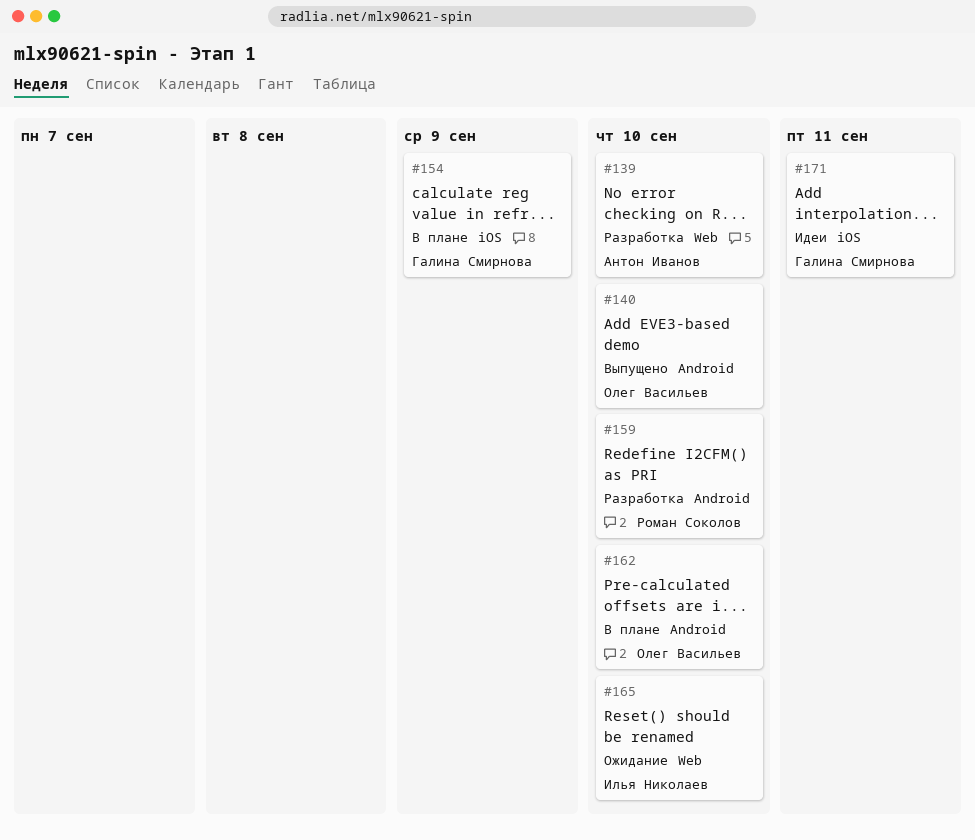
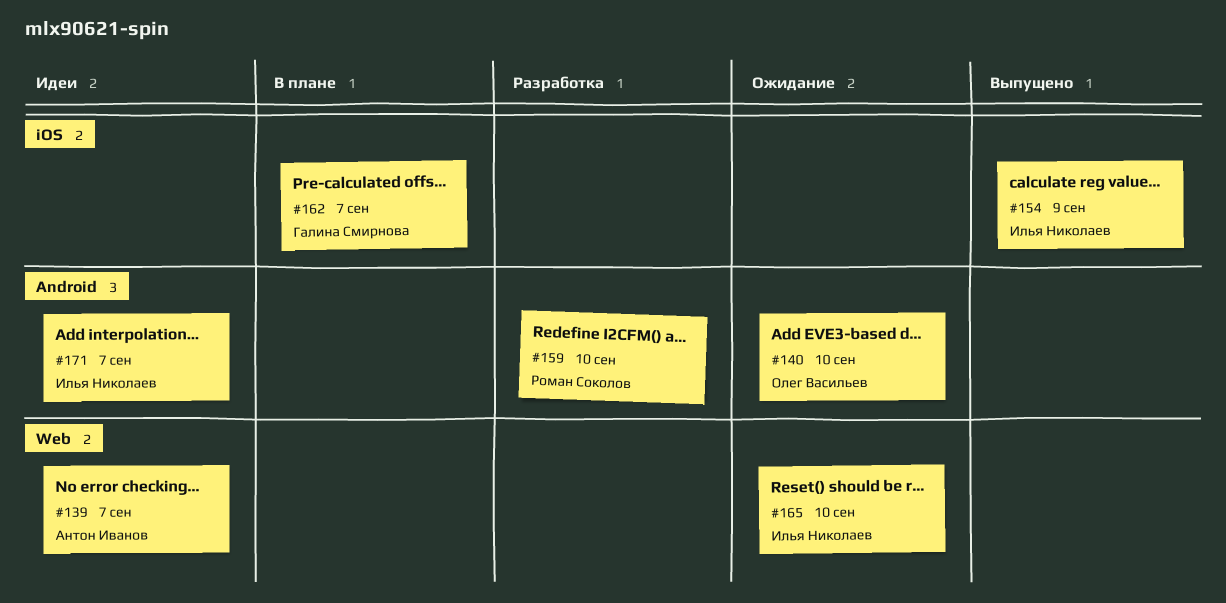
#139, status: Разработка -> Идеи
#139, due: Sep 10 -> Sep 7
#140, status: Выпущено -> Ожидание
#154, status: В плане -> Выпущено
#154, owner: Галина Смирнова -> Илья Николаев
#162, owner: Олег Васильев -> Галина Смирнова
#162, label: Android -> iOS
#162, due: Sep 10 -> Sep 7
#171, owner: Галина Смирнова -> Илья Николаев
#171, label: iOS -> Android
#171, due: Sep 11 -> Sep 7

